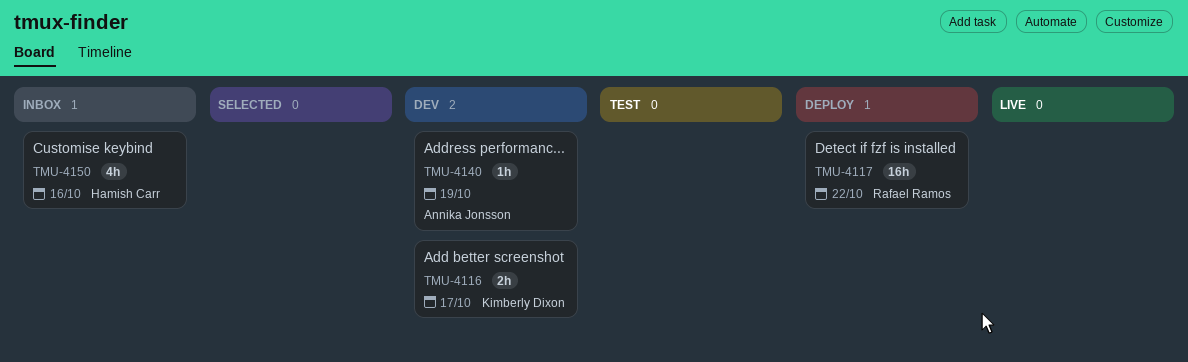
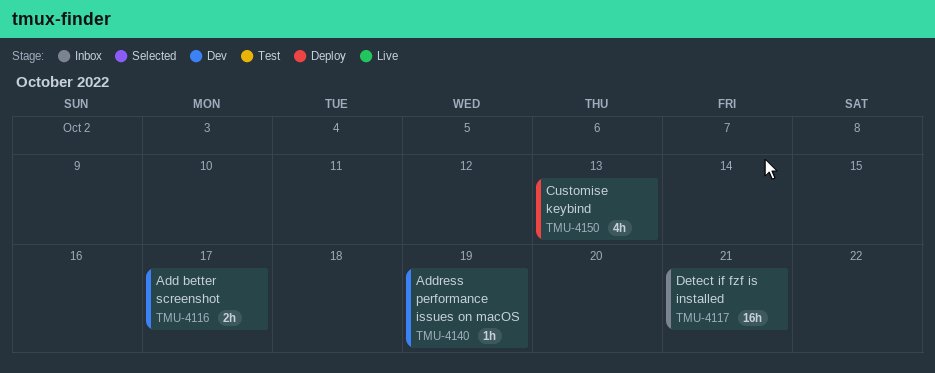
TMU-4117, status: Deploy -> Inbox
TMU-4117, due: Oct 22 -> Oct 21
TMU-4150, status: Inbox -> Deploy
TMU-4150, due: Oct 16 -> Oct 13

